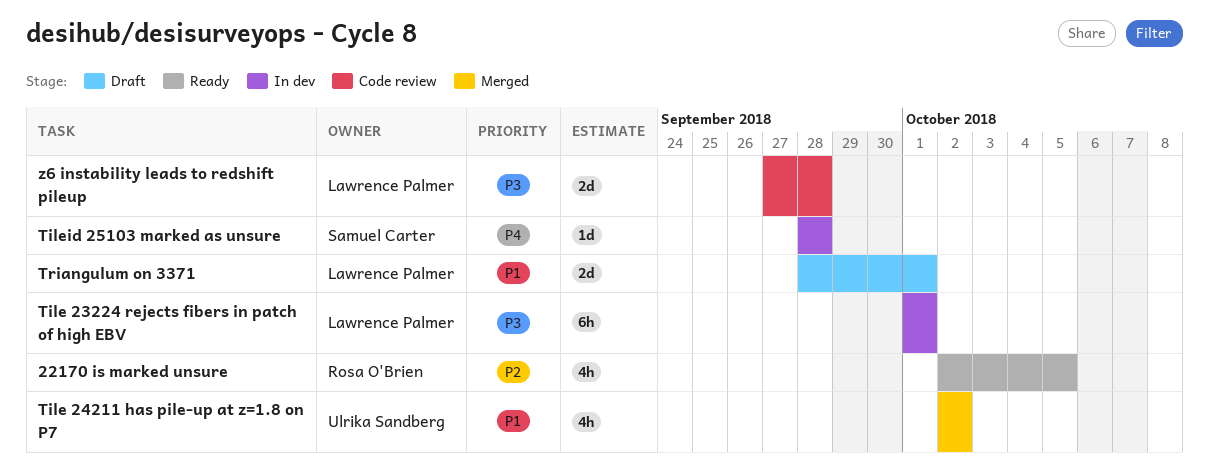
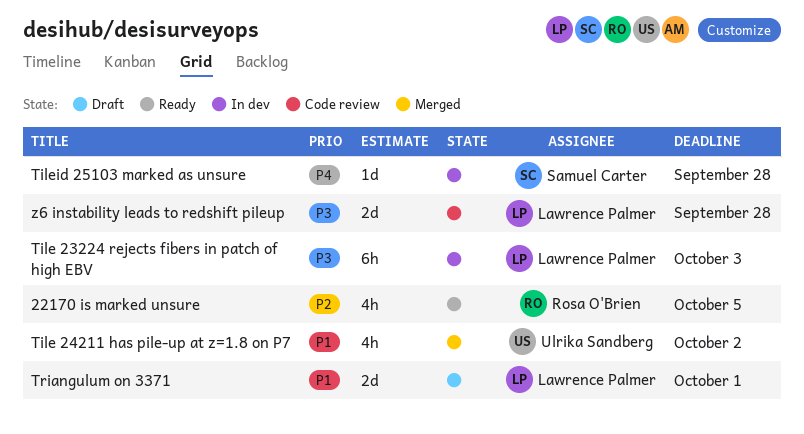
Tile 23224 rejects fibers in patch of high EBV, due: Oct 1 -> Oct 3

